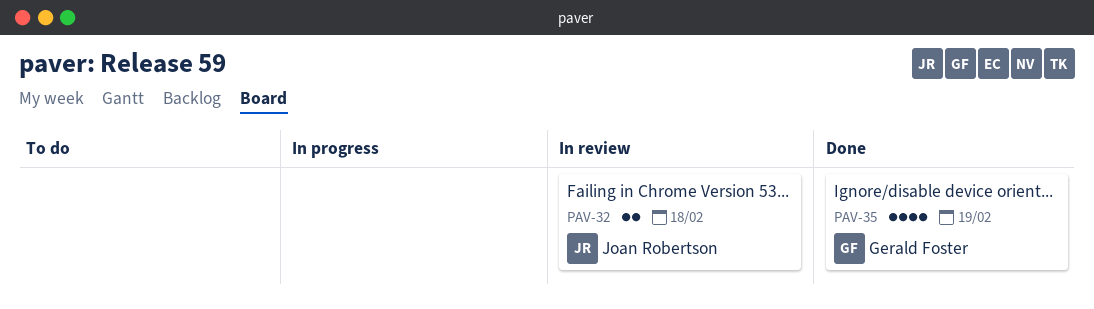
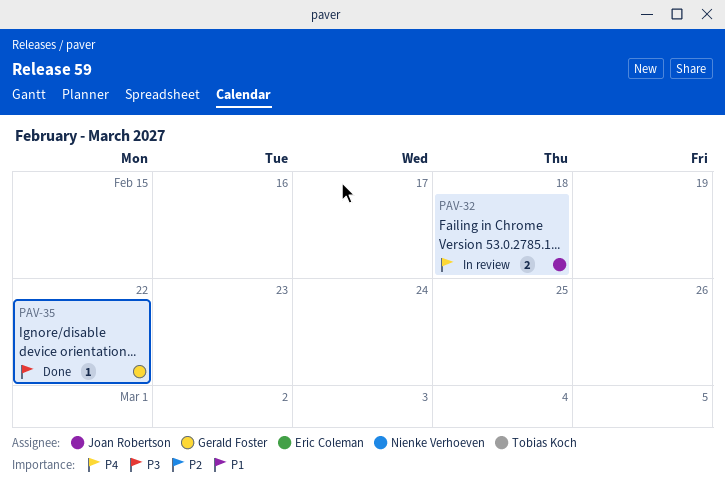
PAV-35, estimate: 4 -> 1
PAV-35, due: Feb 19 -> Feb 22

